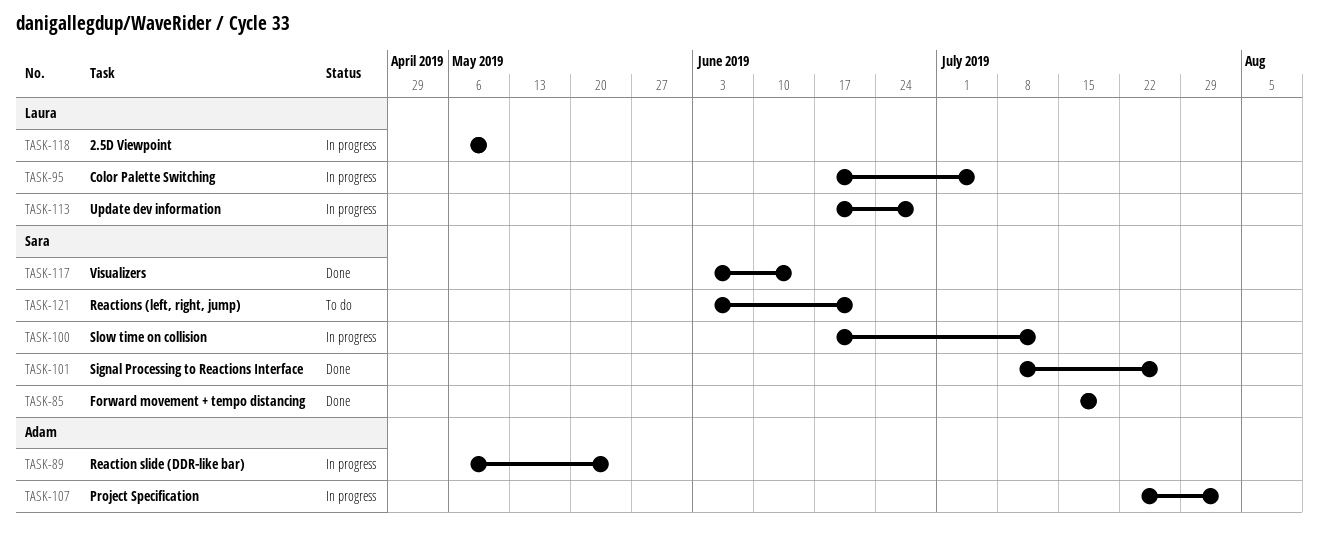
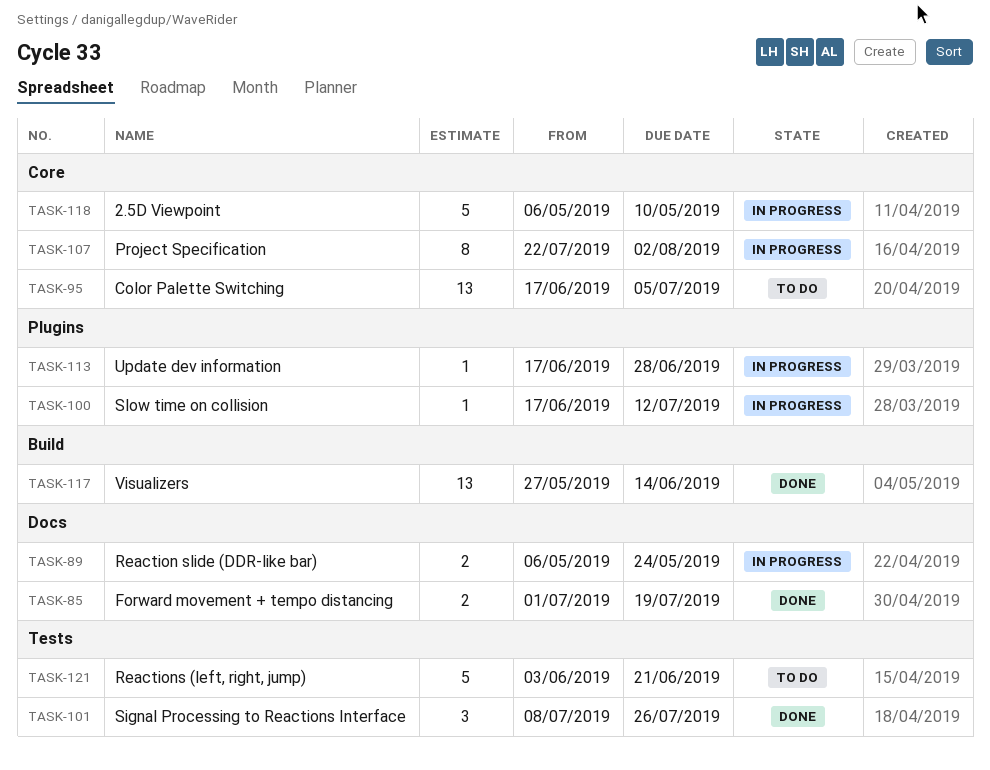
TASK-85, start: Jul 15 -> Jul 1
TASK-95, status: In progress -> To do
TASK-117, start: Jun 3 -> May 27

